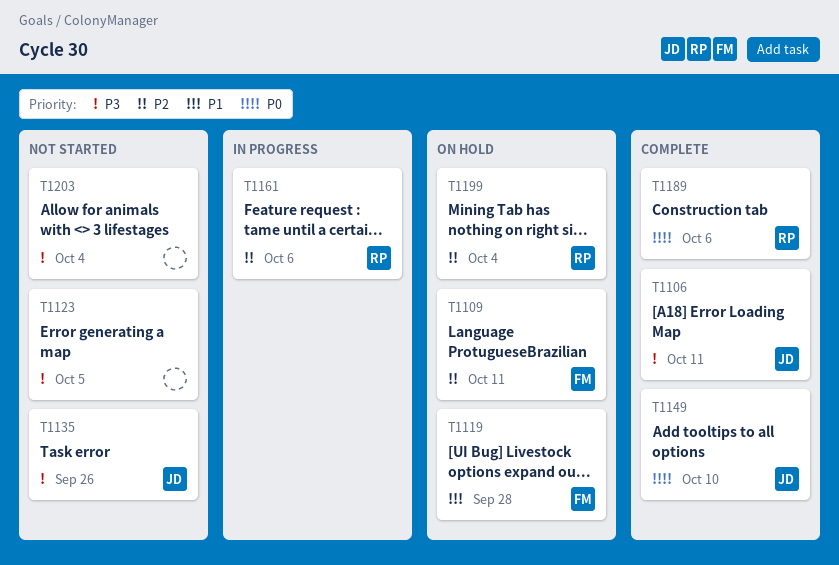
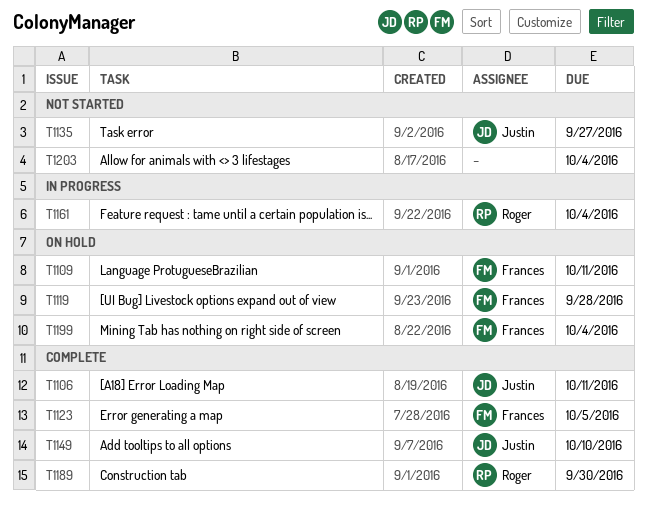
T1123, status: Not started -> Complete
T1123, owner: none -> Frances
T1135, due: Sep 26 -> Sep 27
T1161, due: Oct 6 -> Oct 4
T1189, due: Oct 6 -> Sep 30
T1199, owner: Roger -> Frances

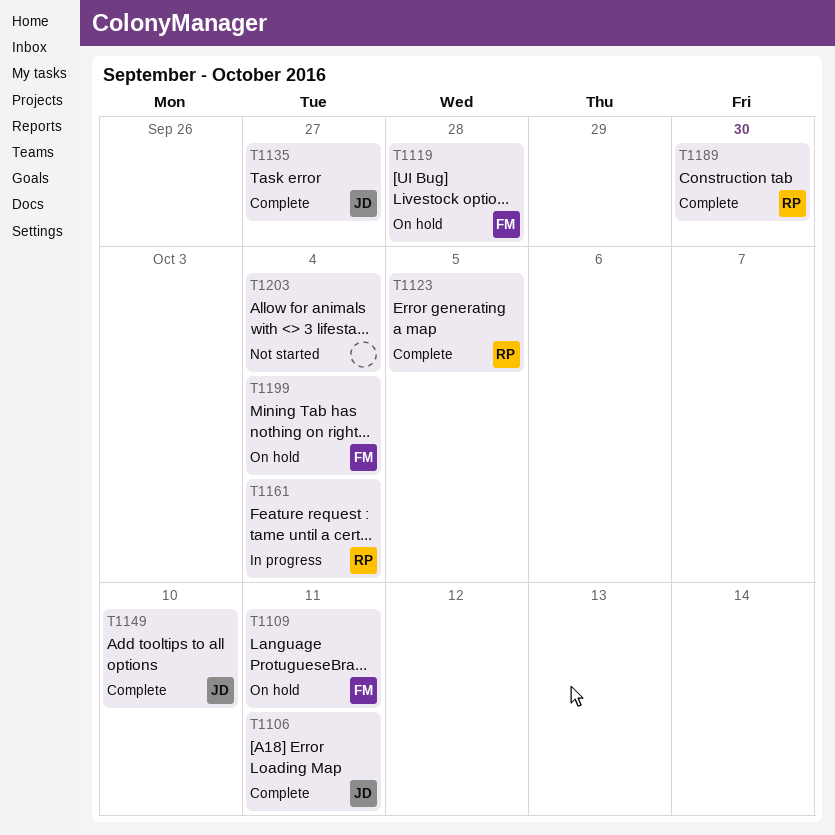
T1123, owner: Frances -> Roger
T1135, status: Not started -> Complete

